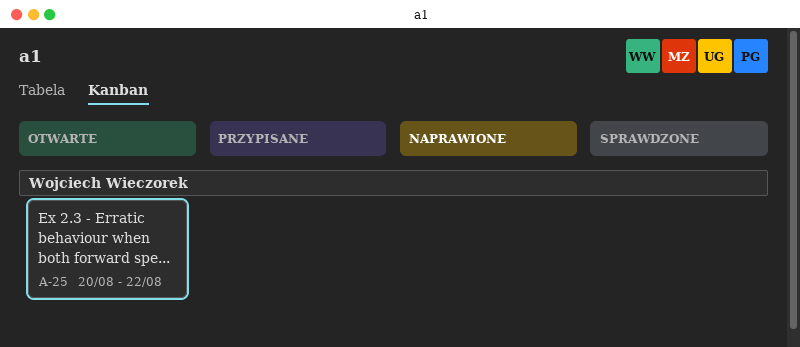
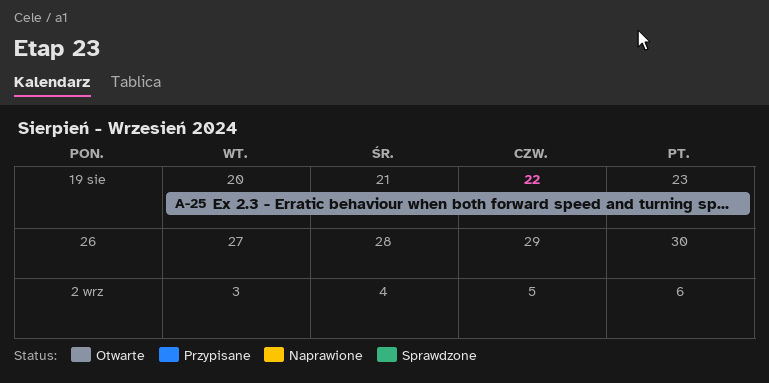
A-25, due: Aug 22 -> Aug 23

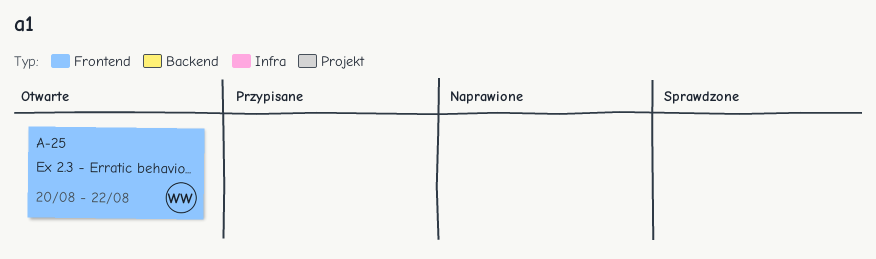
A-25, due: Aug 23 -> Aug 22

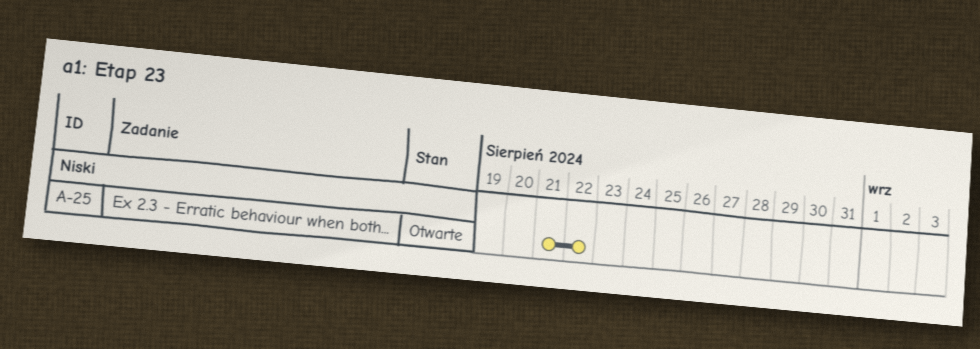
A-25, start: Aug 20 -> Aug 21

